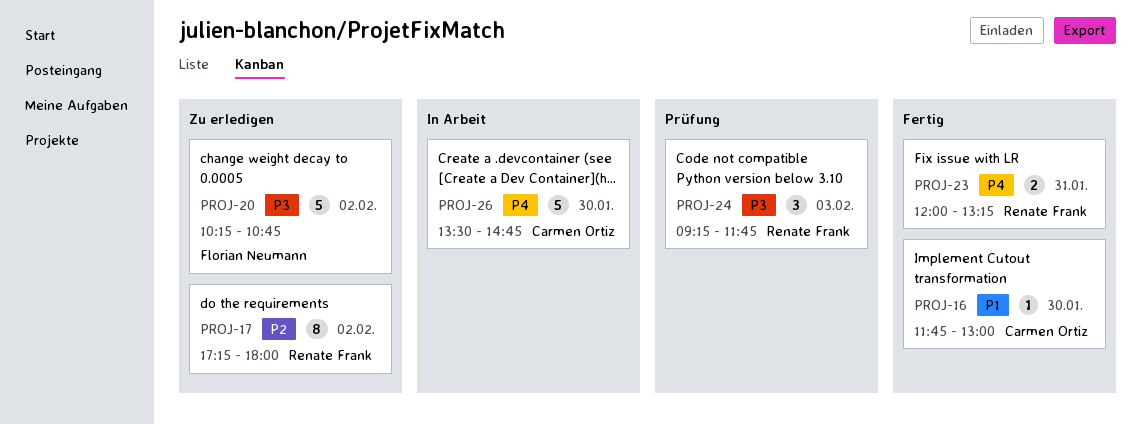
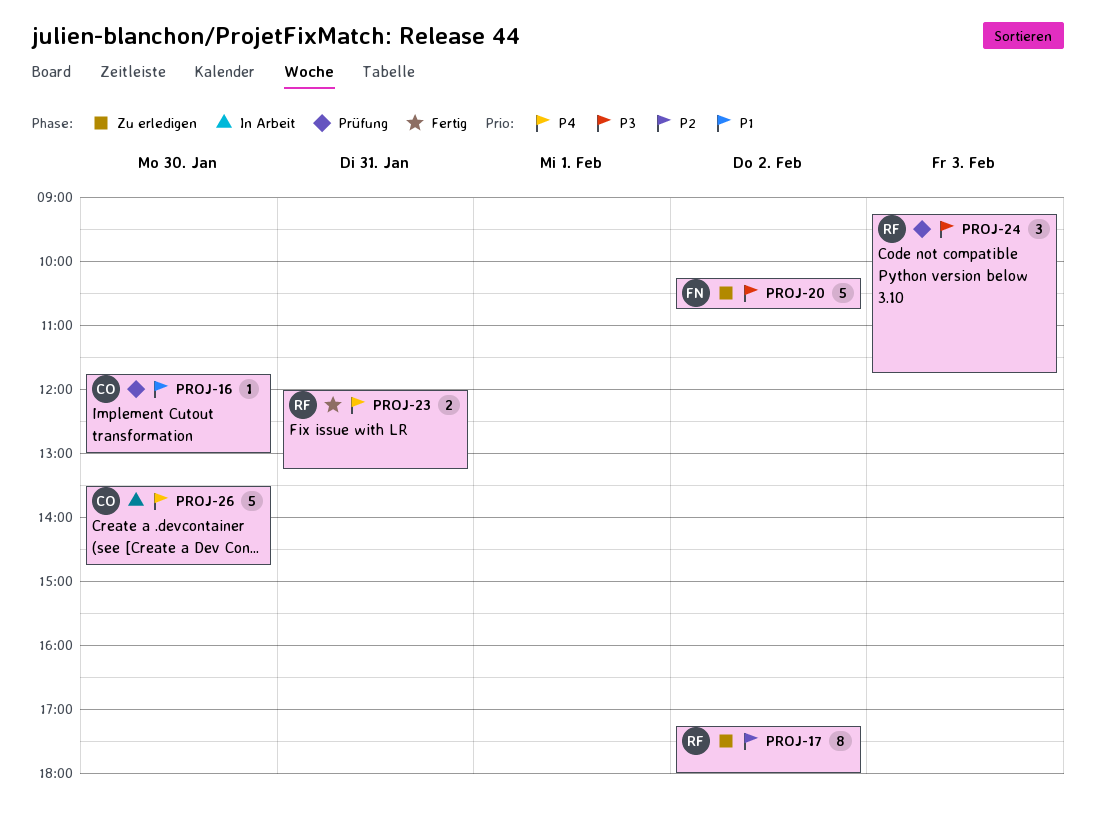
PROJ-16, status: Fertig -> Prüfung

